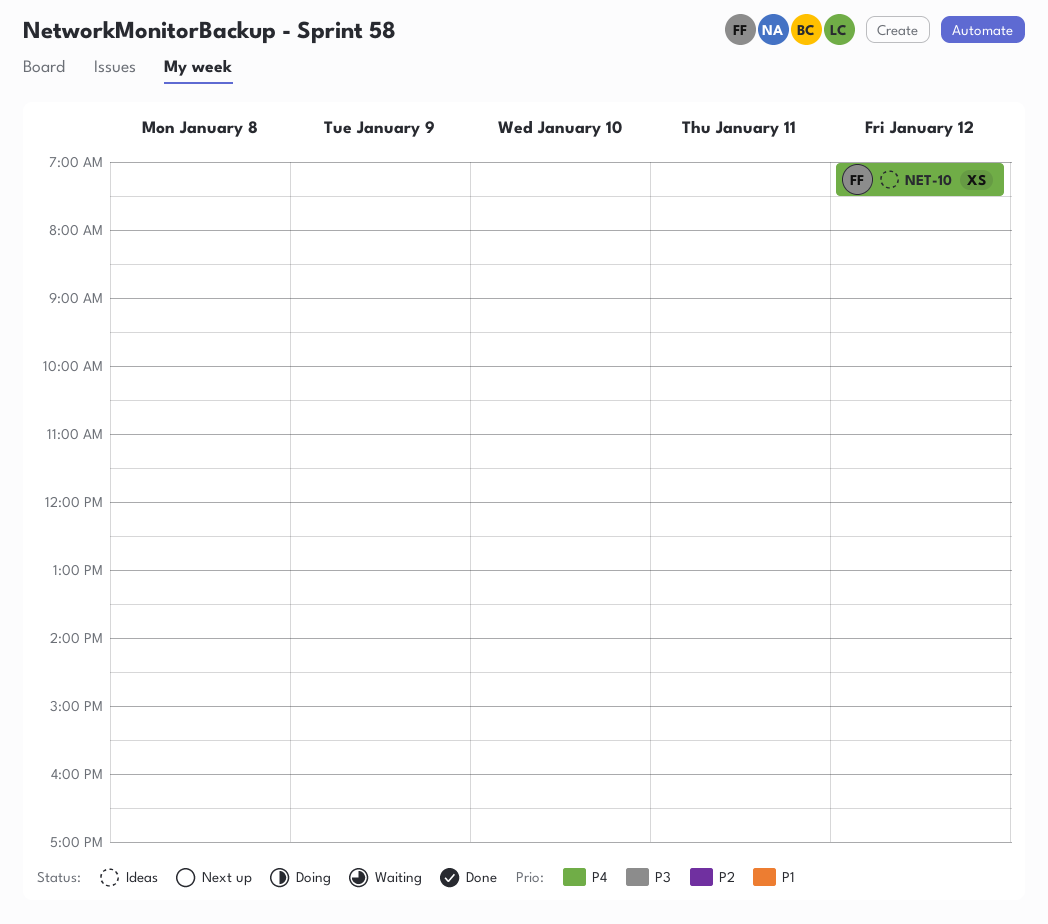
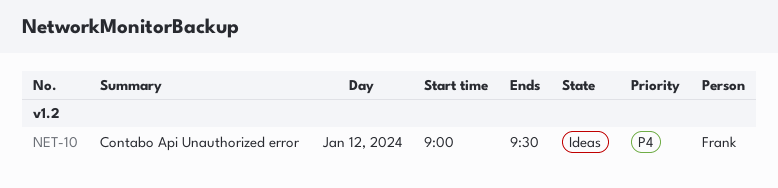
NET-10, begins: 07:00 -> 09:00
NET-10, ends: 07:30 -> 09:30

